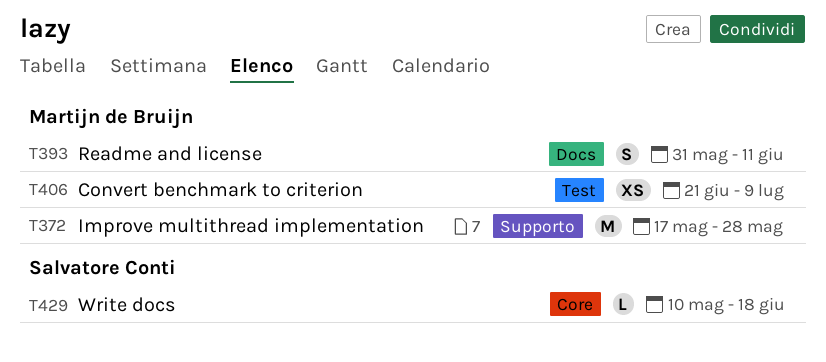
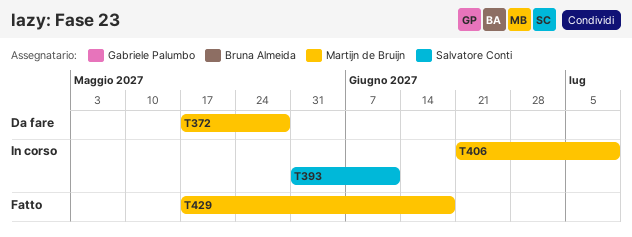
T393, owner: Martijn de Bruijn -> Salvatore Conti
T429, owner: Salvatore Conti -> Martijn de Bruijn
T429, start: May 10 -> May 17

